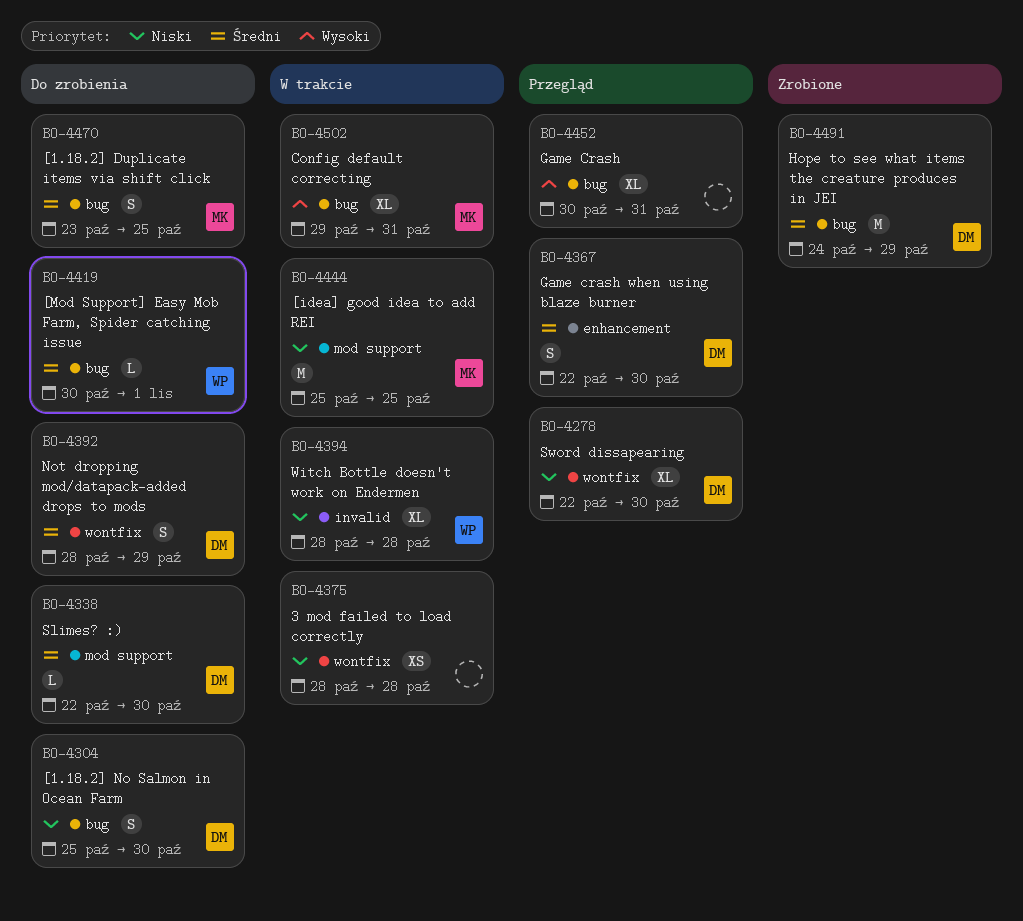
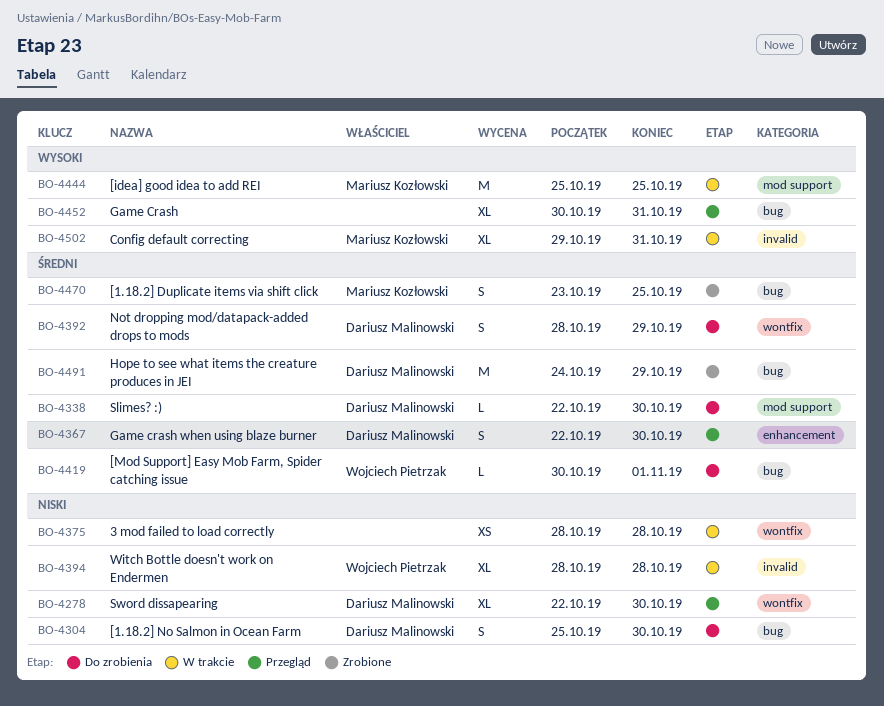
BO-4444, priority: Niski -> Wysoki
BO-4470, status: Do zrobienia -> Zrobione
BO-4502, label: bug -> invalid

